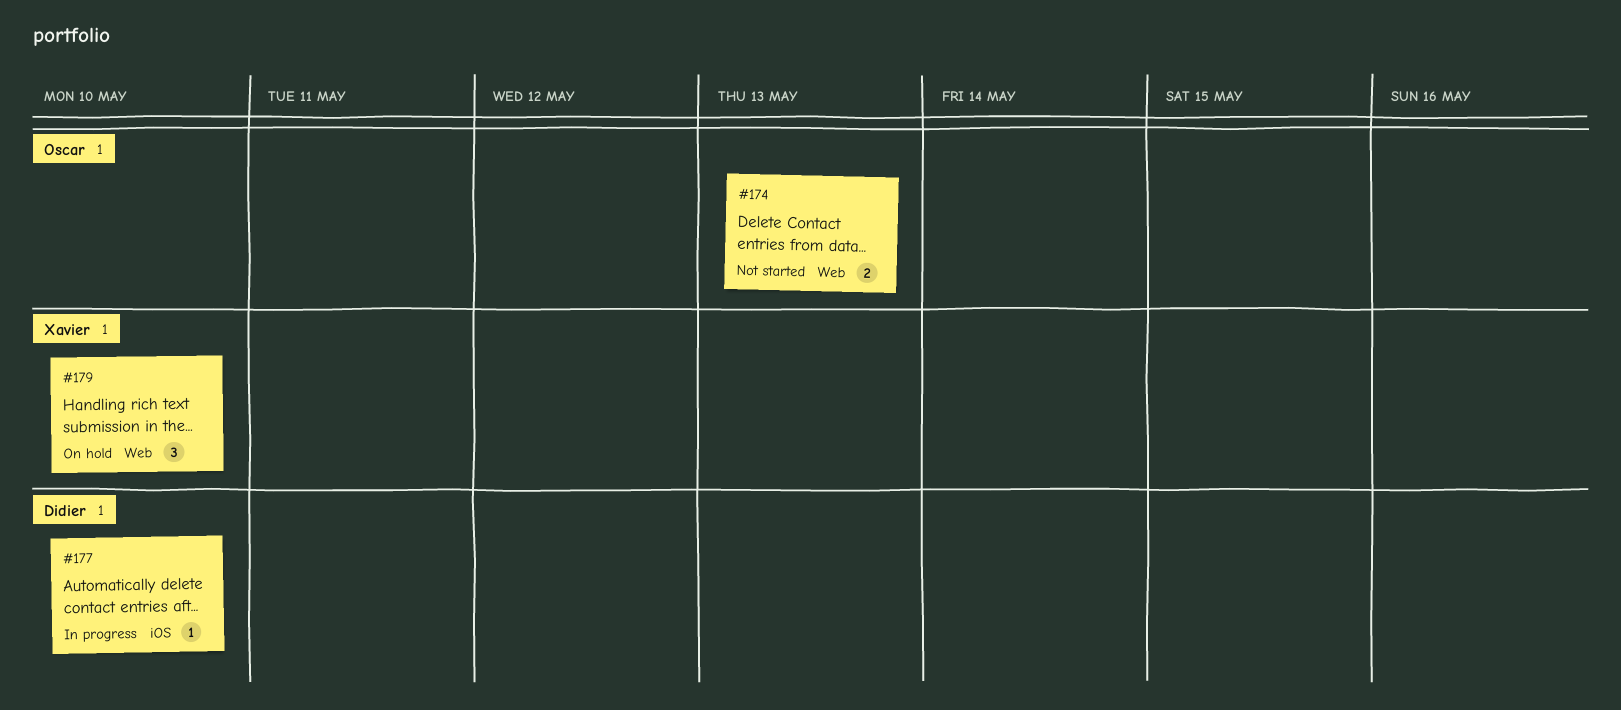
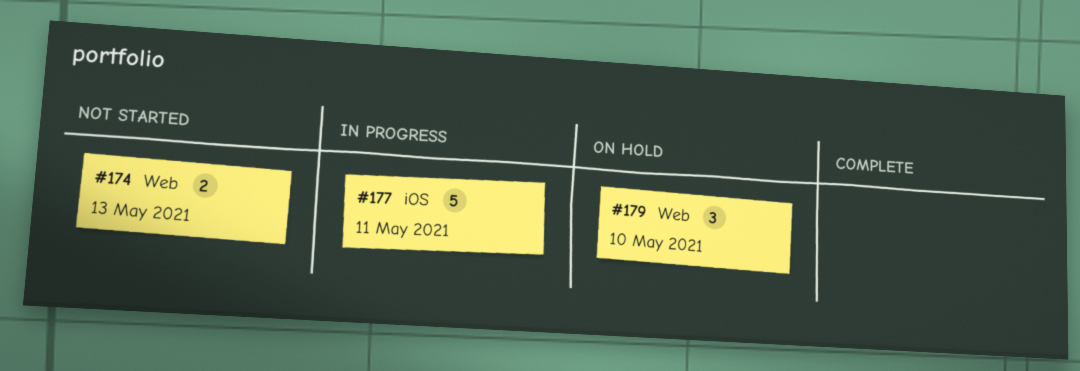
#177, estimate: 1 -> 5
#177, due: May 10 -> May 11

